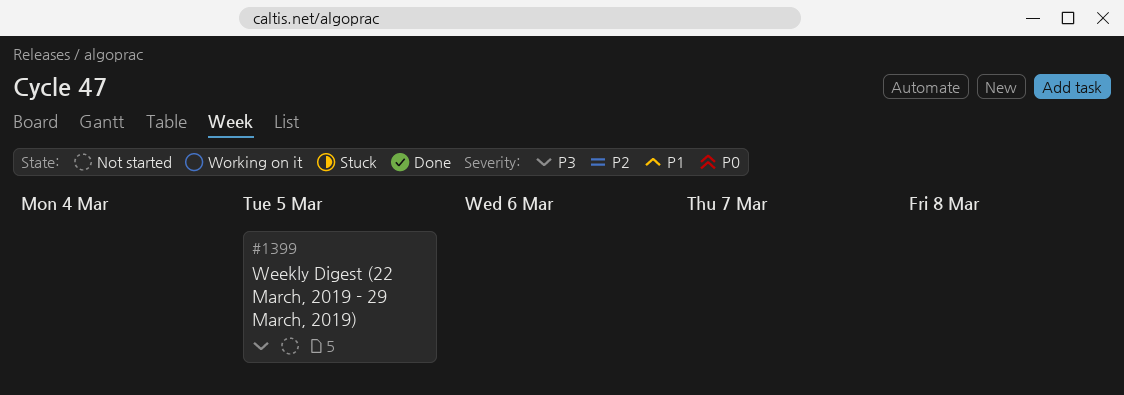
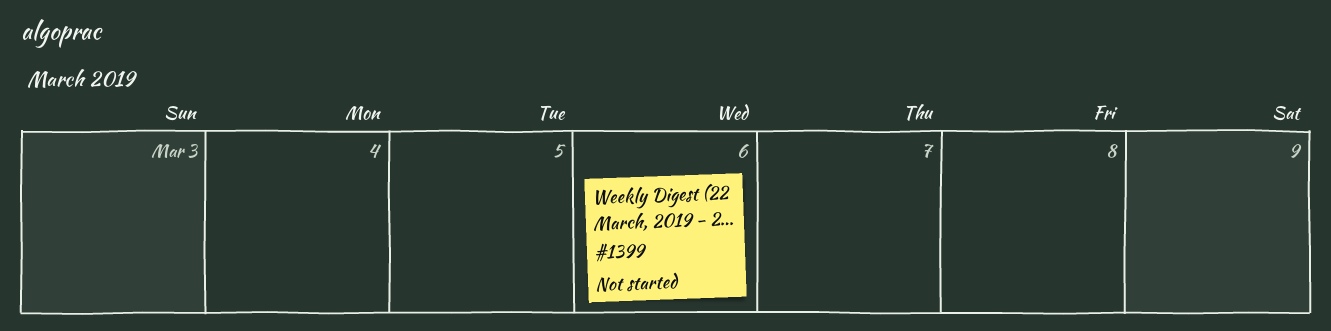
#1399, due: Mar 5 -> Mar 6

